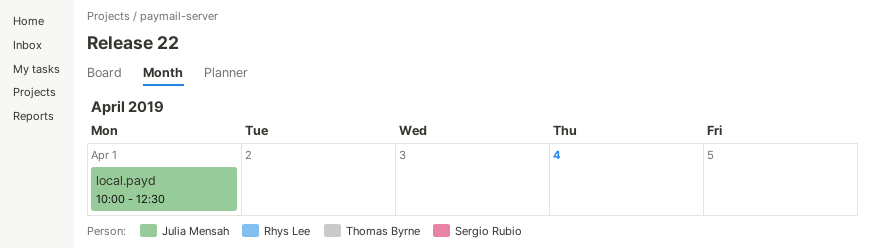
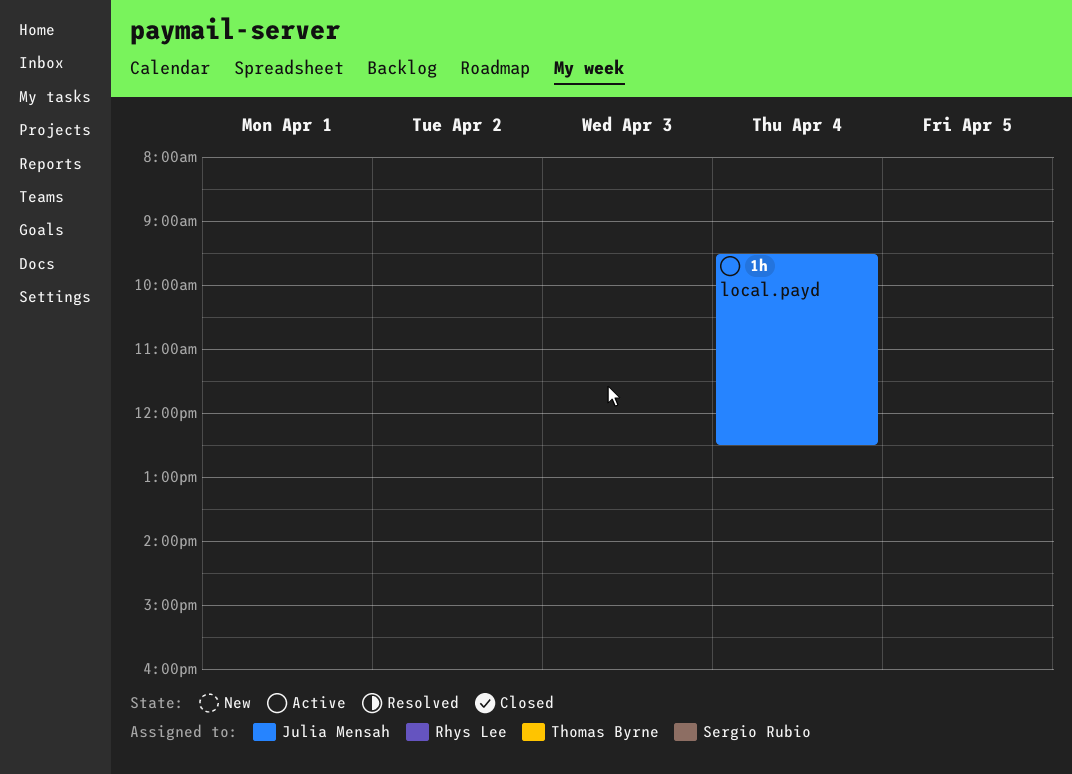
local.payd, day: Apr 1 -> Apr 4
local.payd, begins: 10:00 -> 09:30

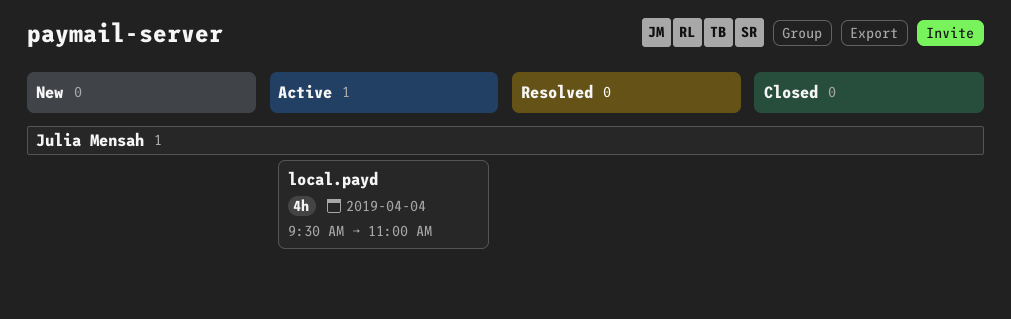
local.payd, estimate: 1h -> 4h
local.payd, ends: 12:30 -> 11:00

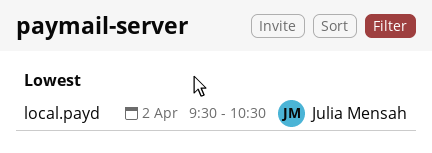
local.payd, day: Apr 4 -> Apr 2
local.payd, ends: 11:00 -> 10:30

